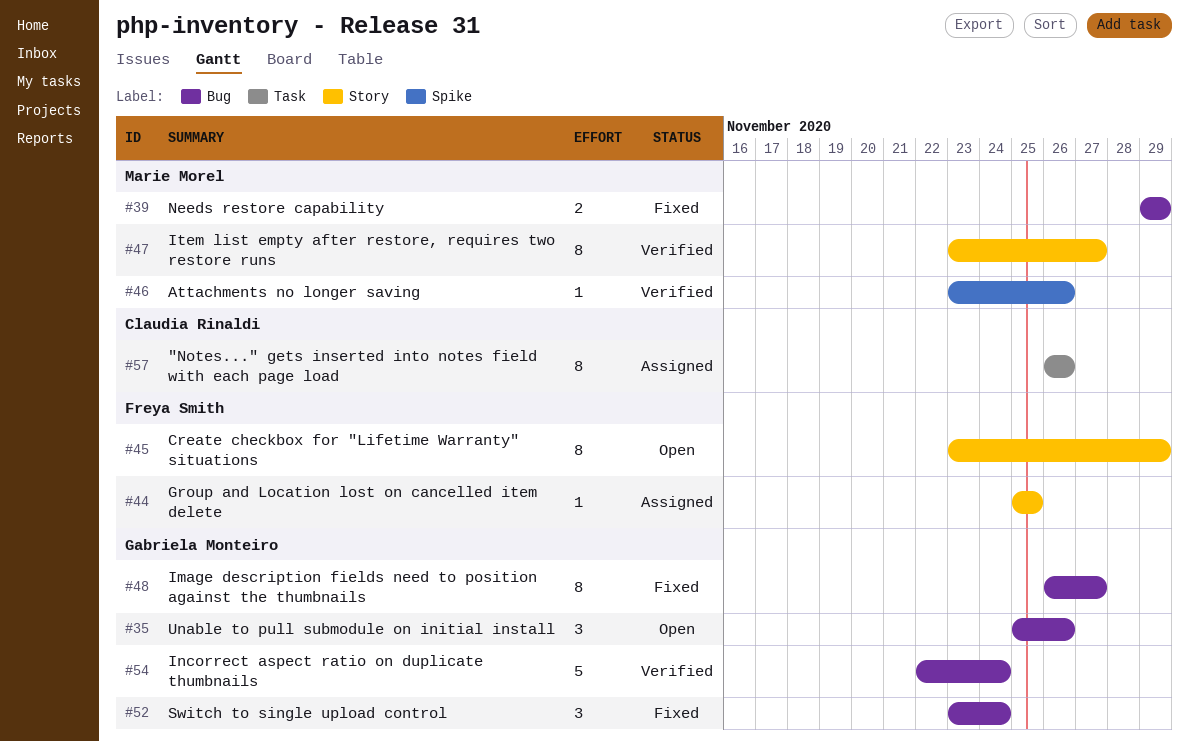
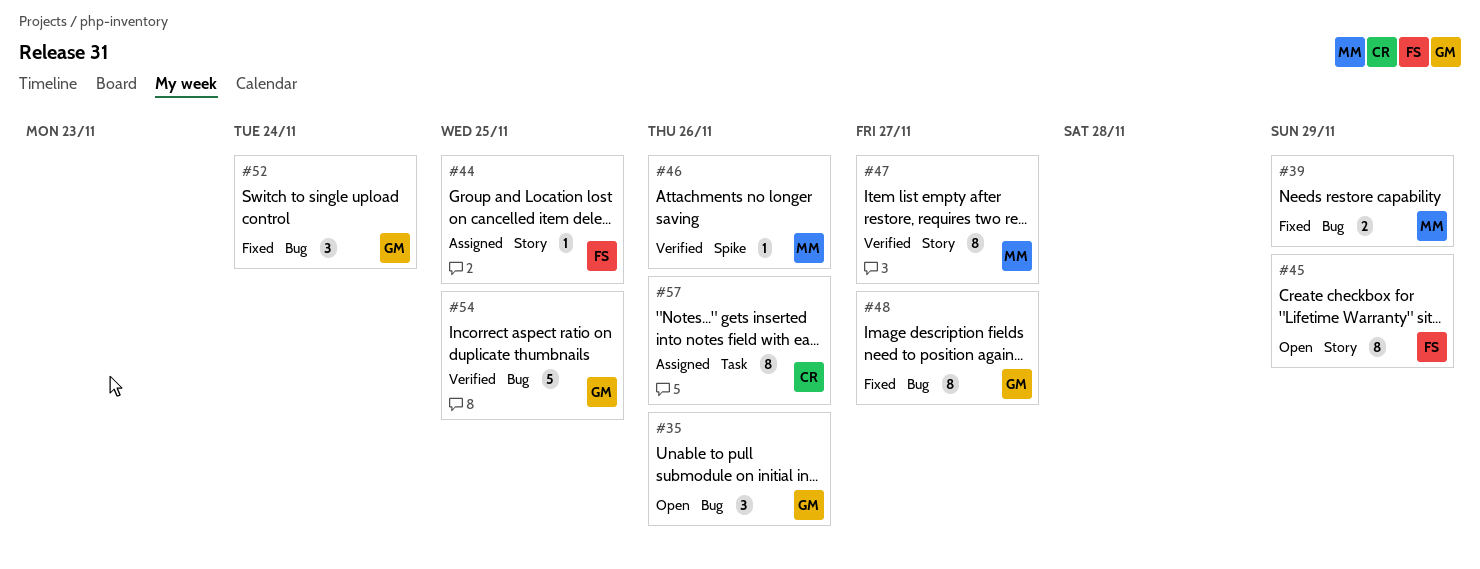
#54, due: Nov 24 -> Nov 25

